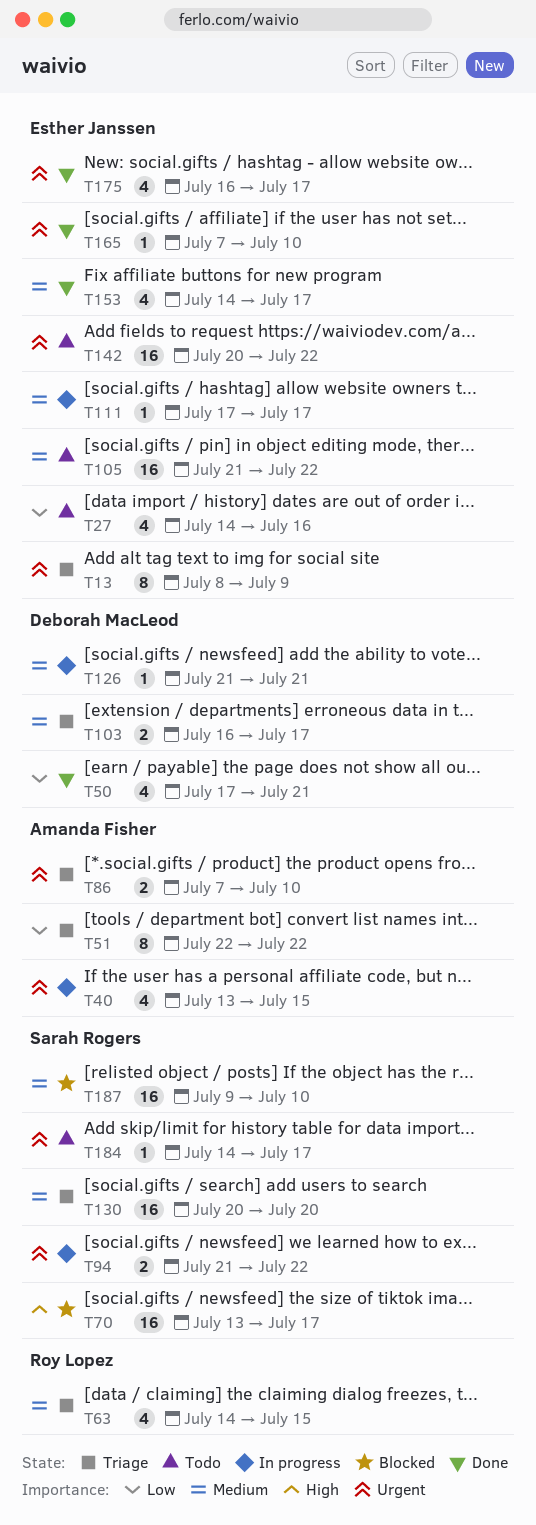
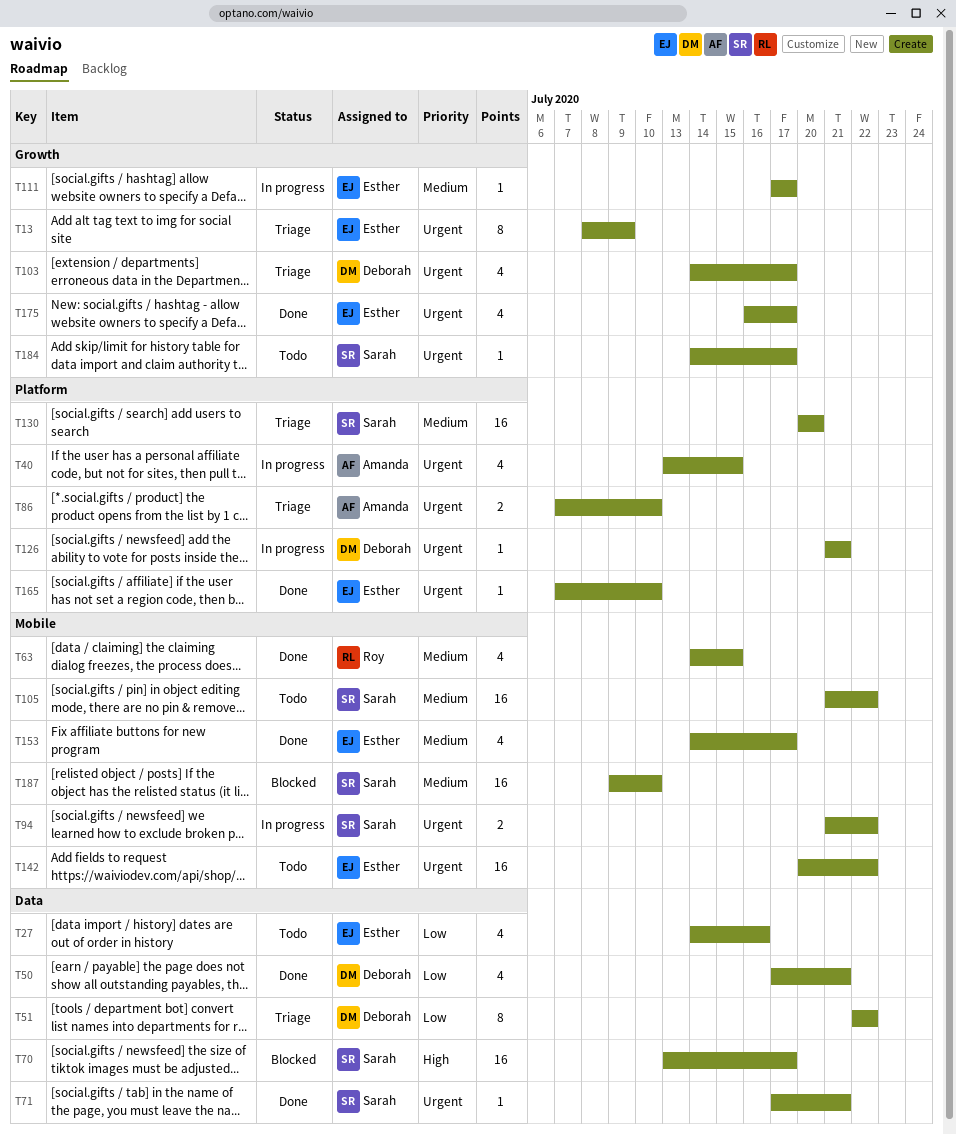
T51, owner: Amanda Fisher -> Deborah MacLeod
T63, status: Triage -> Done
T71: none -> present
T103, priority: Medium -> Urgent
T103, estimate: 2 -> 4
T103, start: Jul 16 -> Jul 14
T105, owner: Esther Janssen -> Sarah Rogers
T126, priority: Medium -> Urgent

